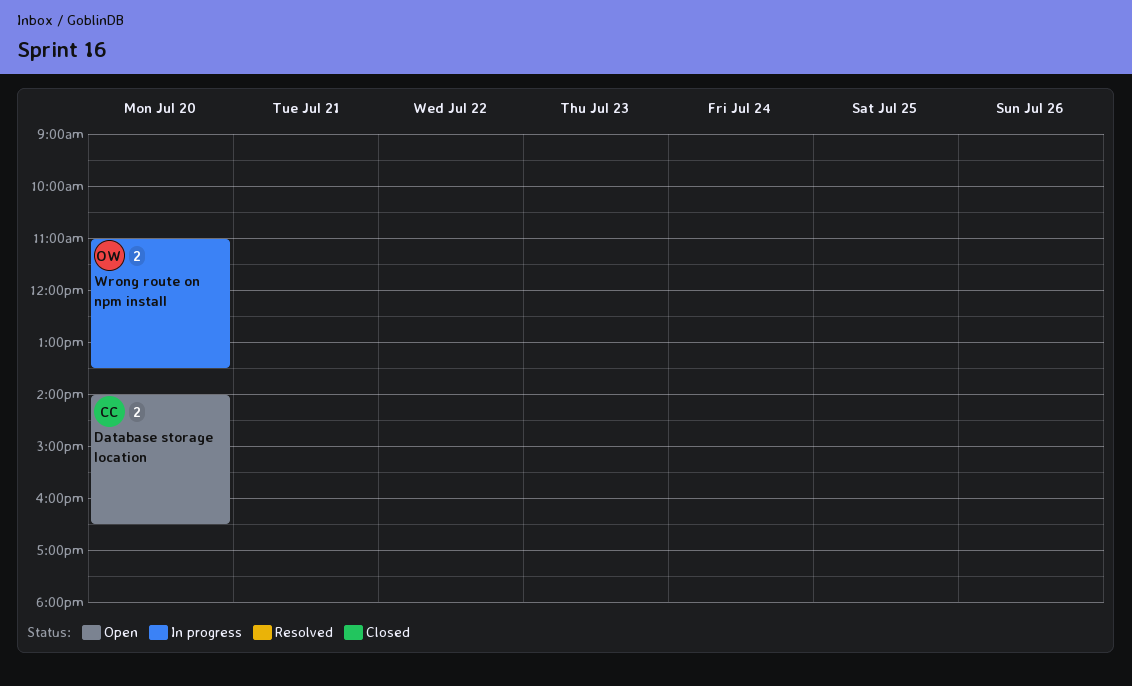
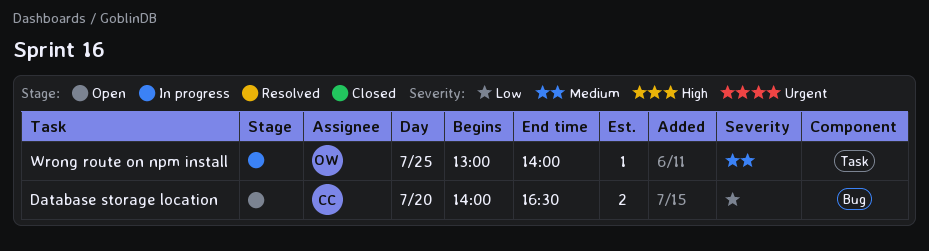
Wrong route on npm install, estimate: 2 -> 1
Wrong route on npm install, day: Jul 20 -> Jul 25
Wrong route on npm install, begins: 11:00 -> 13:00
Wrong route on npm install, ends: 13:30 -> 14:00

